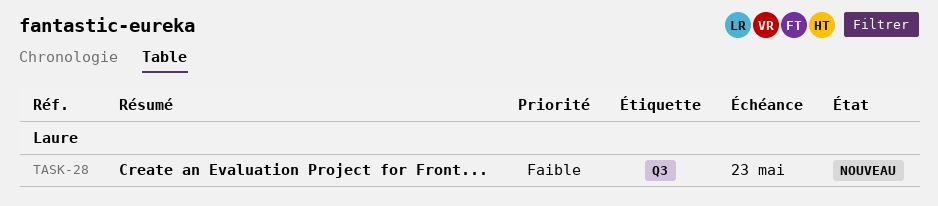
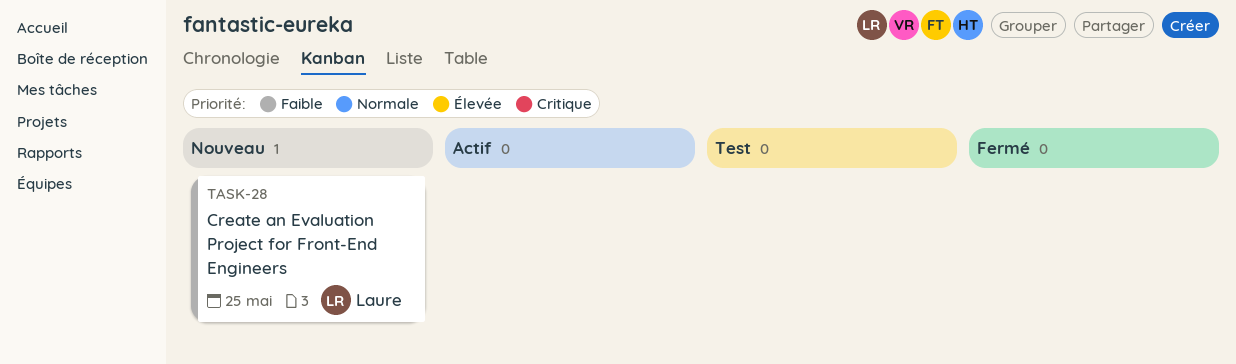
TASK-28, due: May 23 -> May 25

